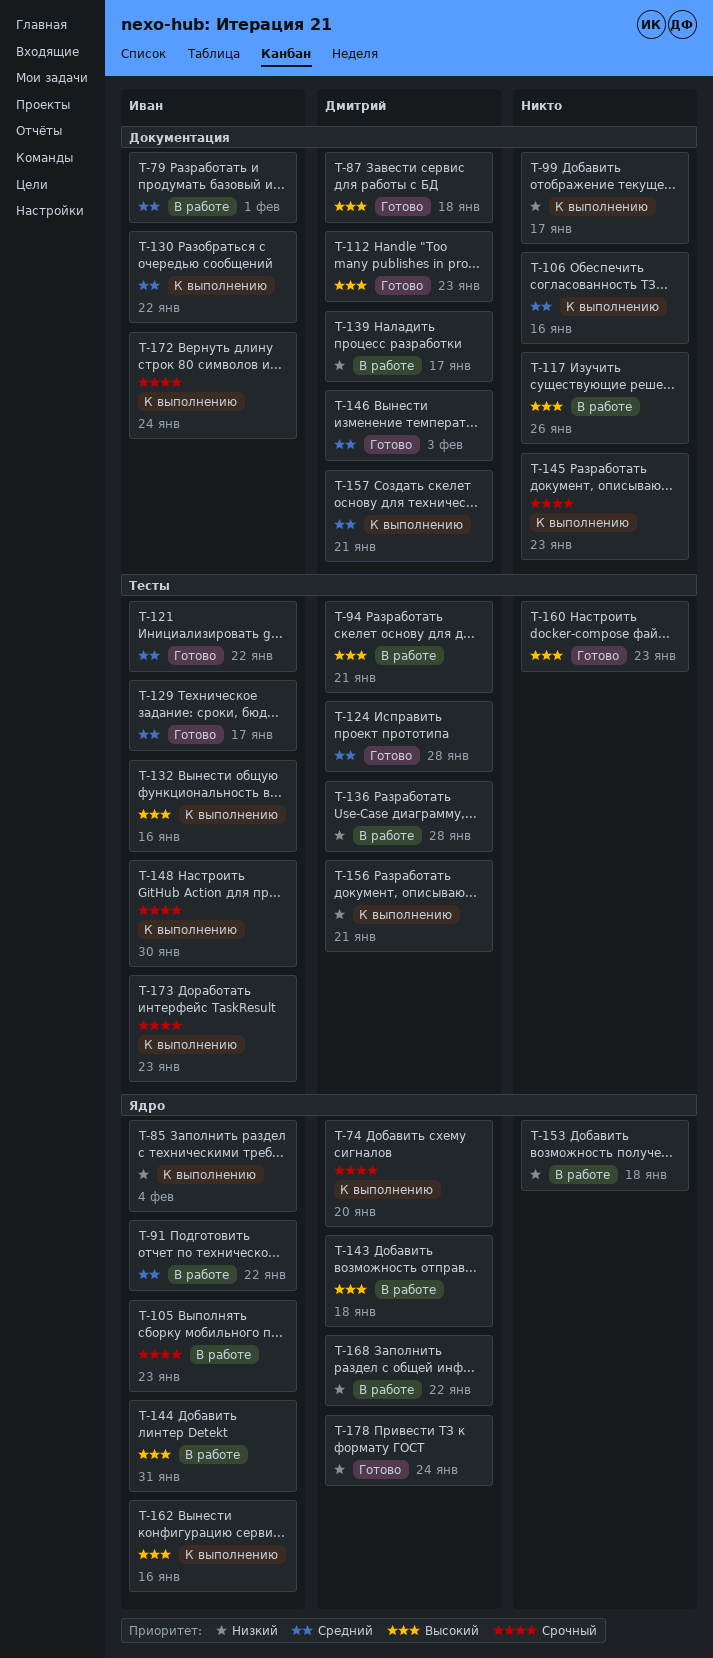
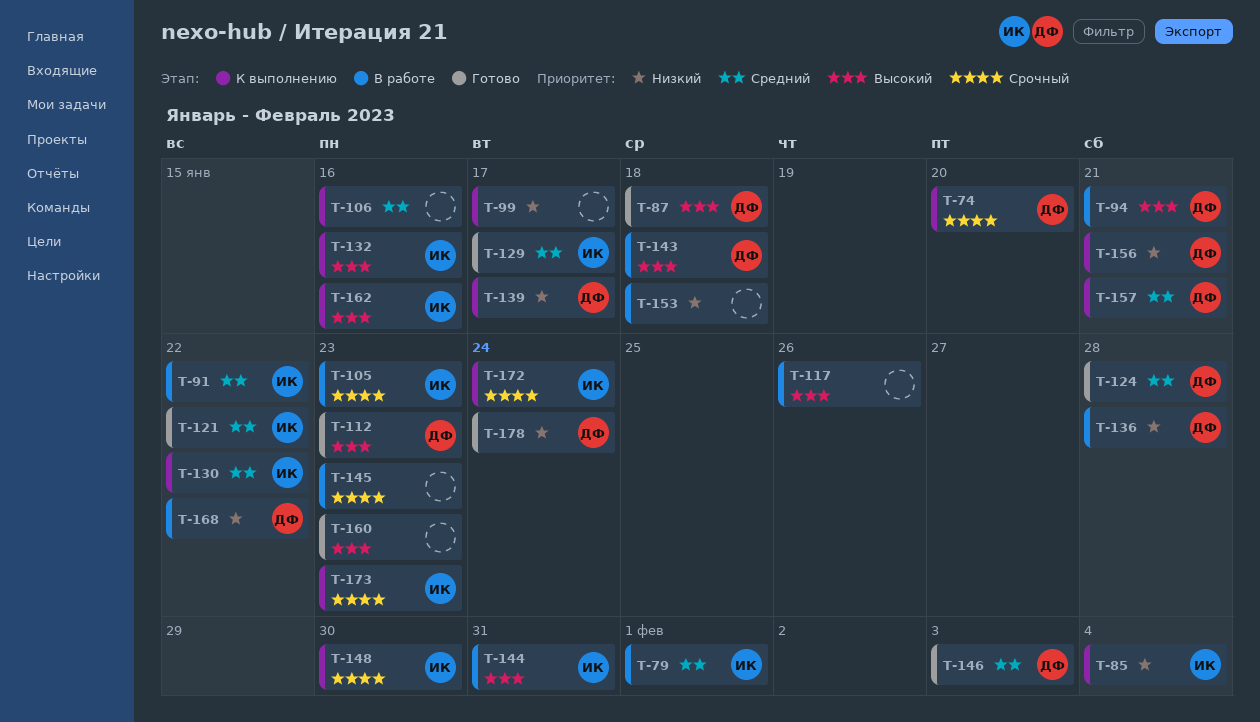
T-139, status: В работе -> К выполнению
T-145, status: К выполнению -> В работе

